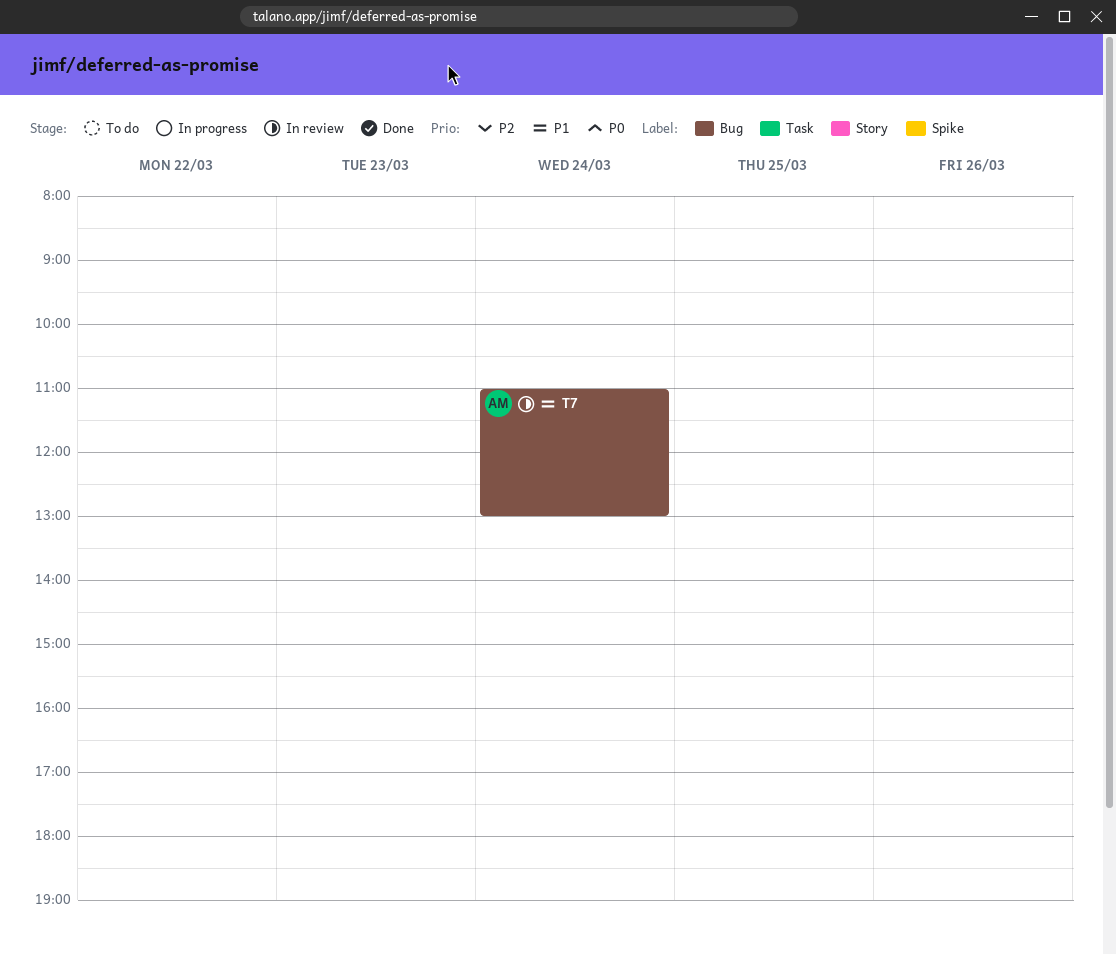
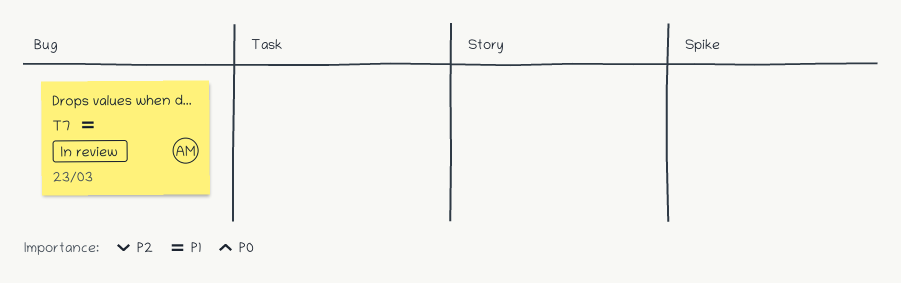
T7, day: Mar 24 -> Mar 23

